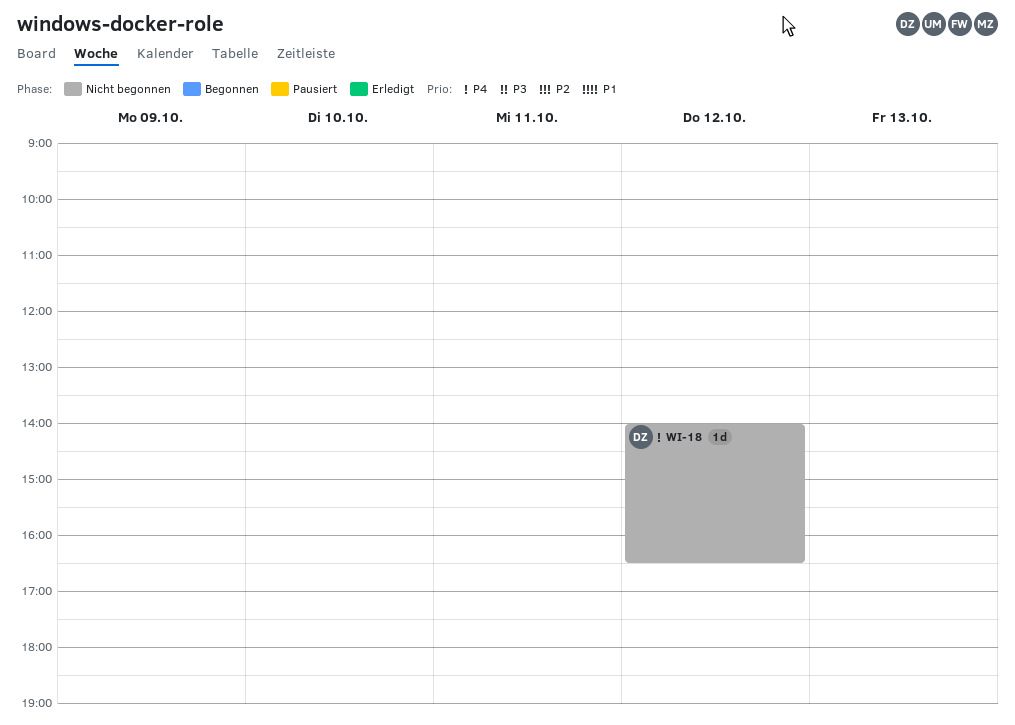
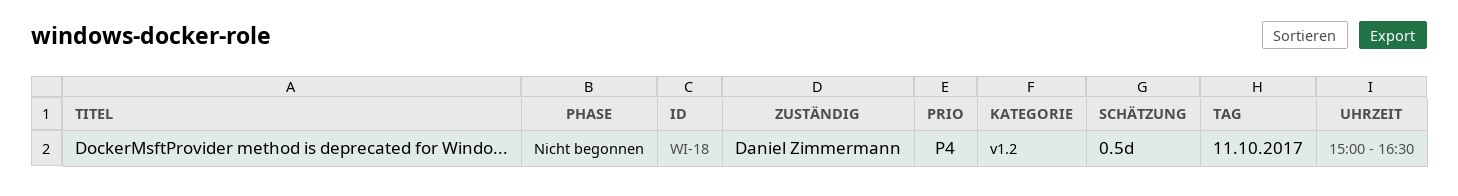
WI-18, estimate: 1d -> 0.5d
WI-18, day: Oct 12 -> Oct 11
WI-18, begins: 14:00 -> 15:00

